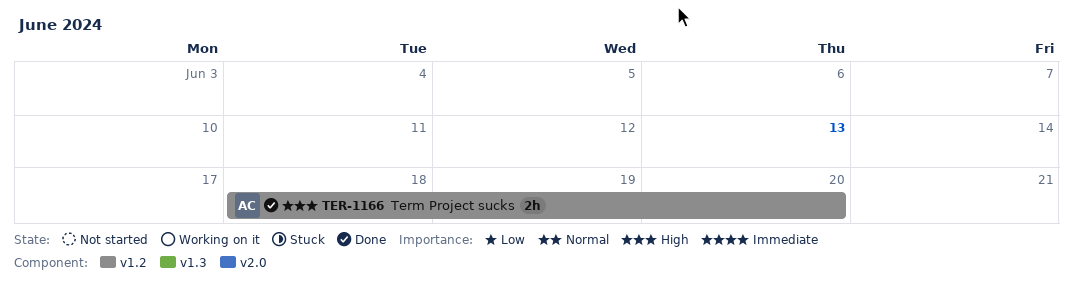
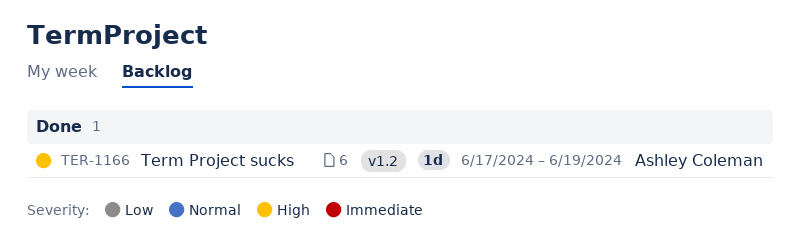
TER-1166, estimate: 2h -> 1d
TER-1166, start: Jun 18 -> Jun 17
TER-1166, due: Jun 20 -> Jun 19

